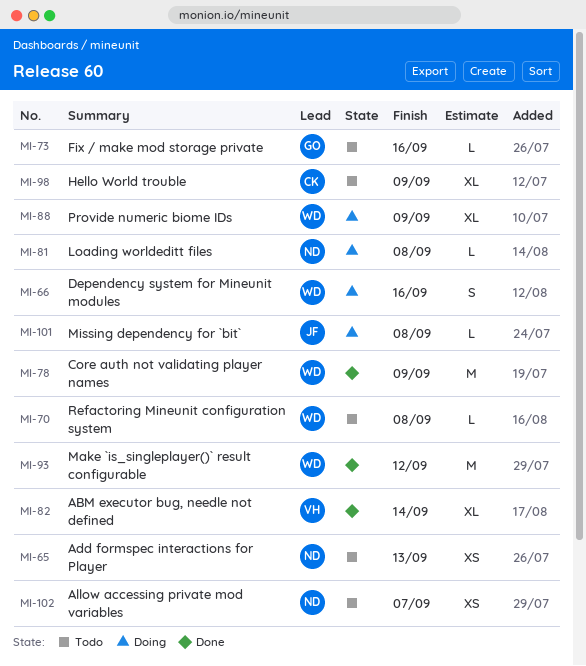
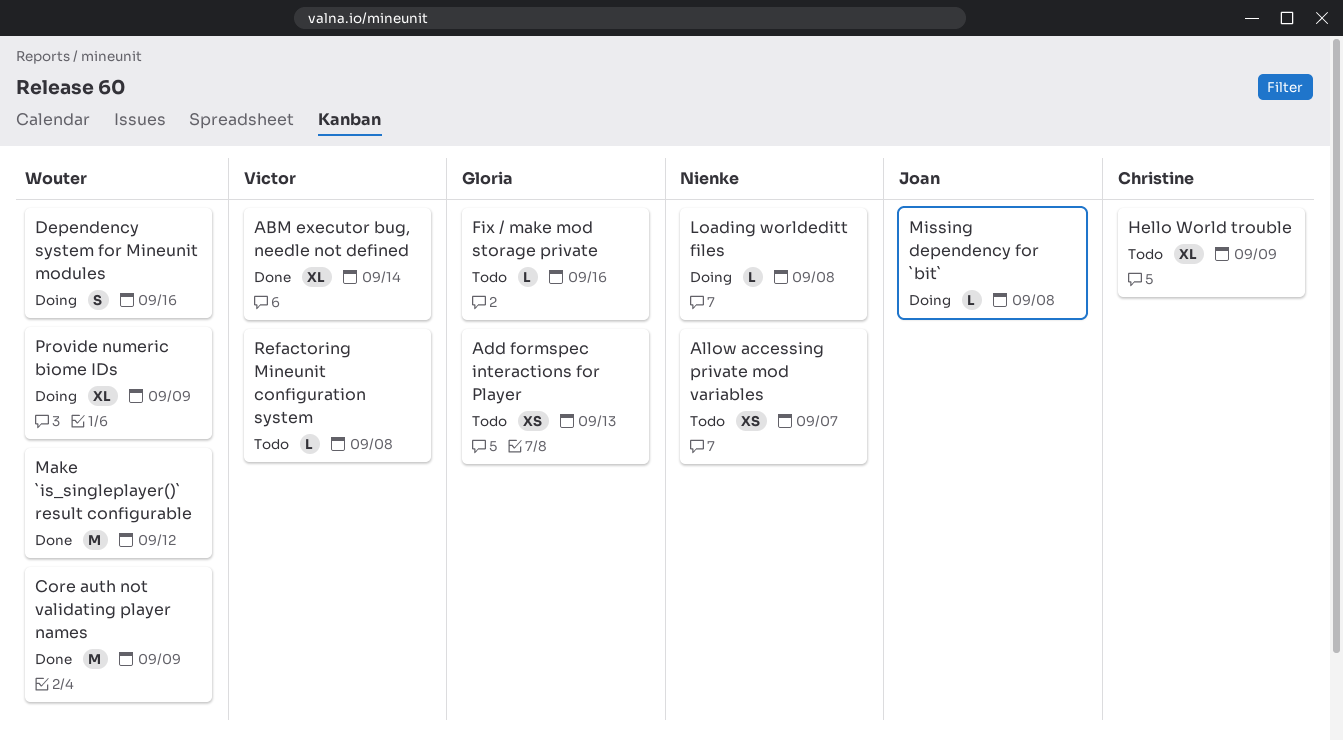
Add formspec interactions for Player, owner: Nienke -> Gloria
Refactoring Mineunit configuration system, owner: Wouter -> Victor

